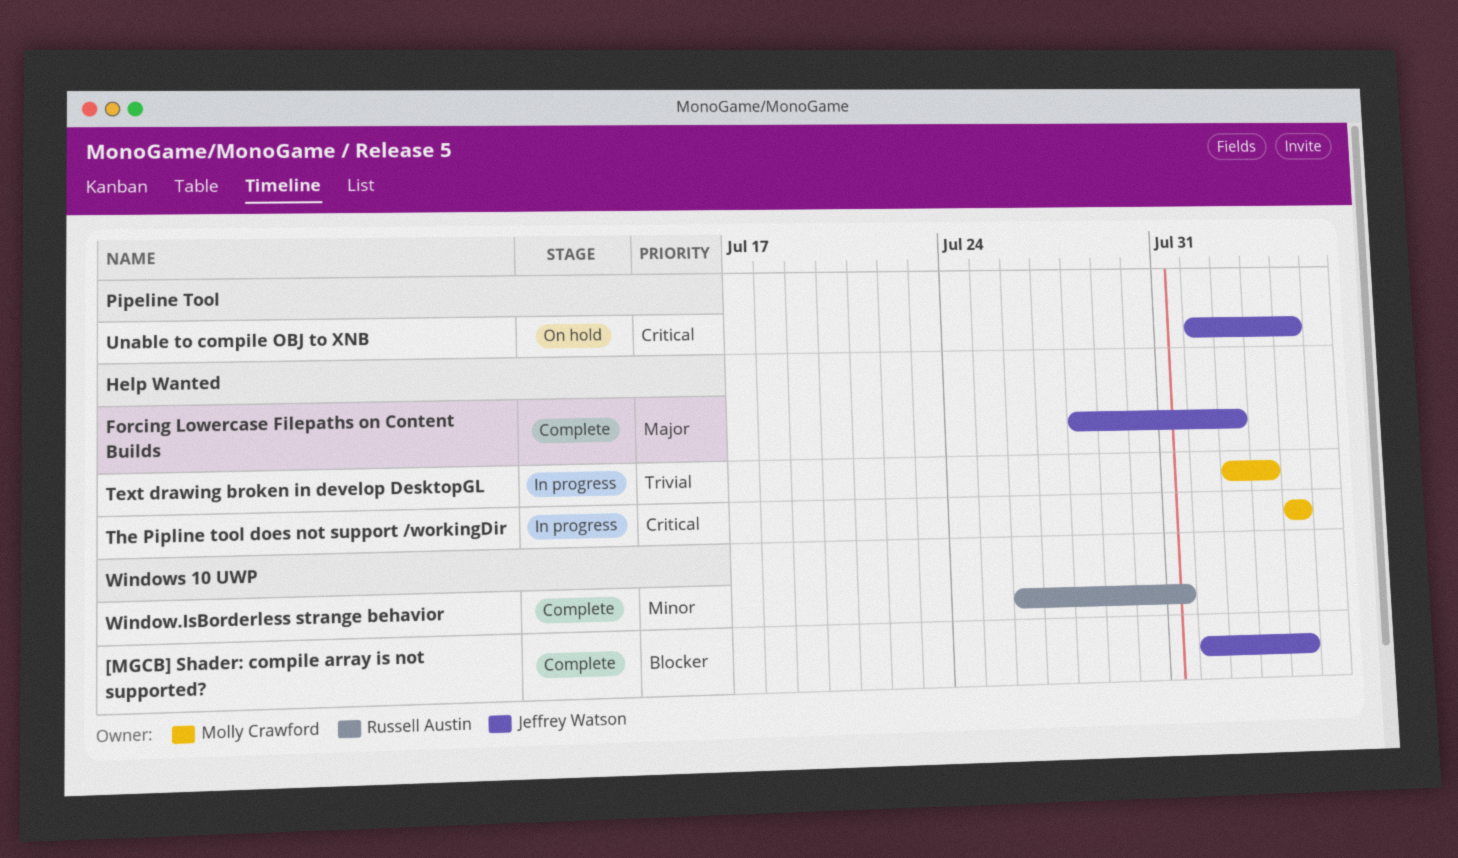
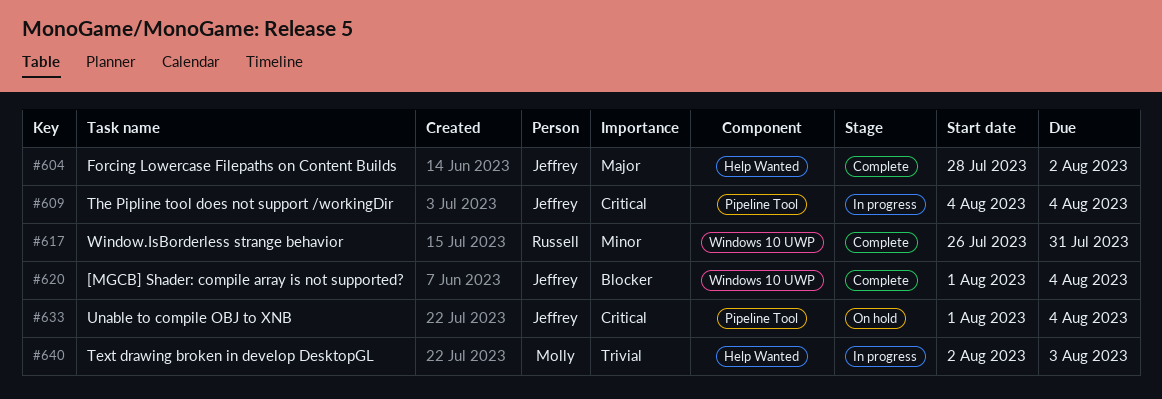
The Pipline tool does not support /workingDir, owner: Molly Crawford -> Jeffrey Watson
The Pipline tool does not support /workingDir, label: Help Wanted -> Pipeline Tool

